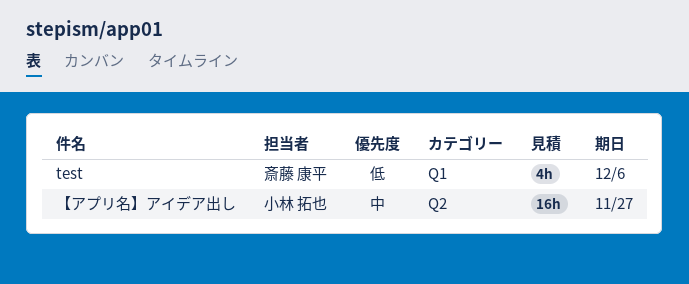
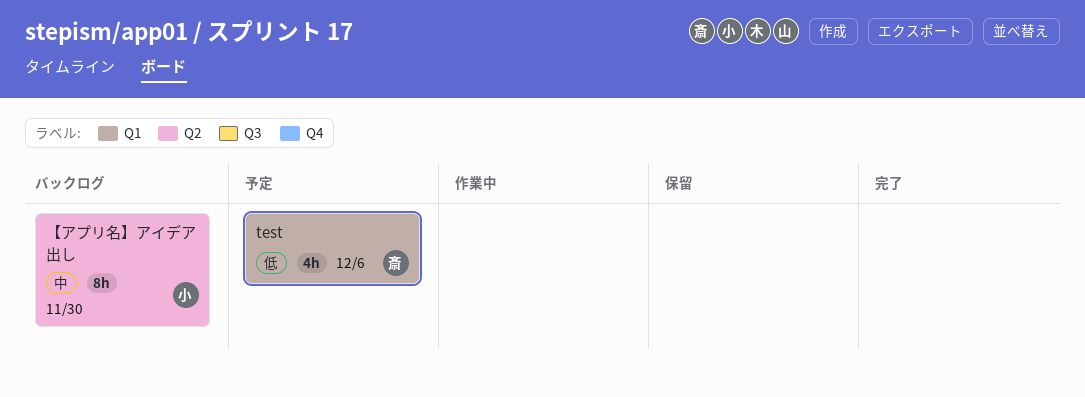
【アプリ名】アイデア出し, estimate: 16h -> 8h
【アプリ名】アイデア出し, due: Nov 27 -> Nov 30

